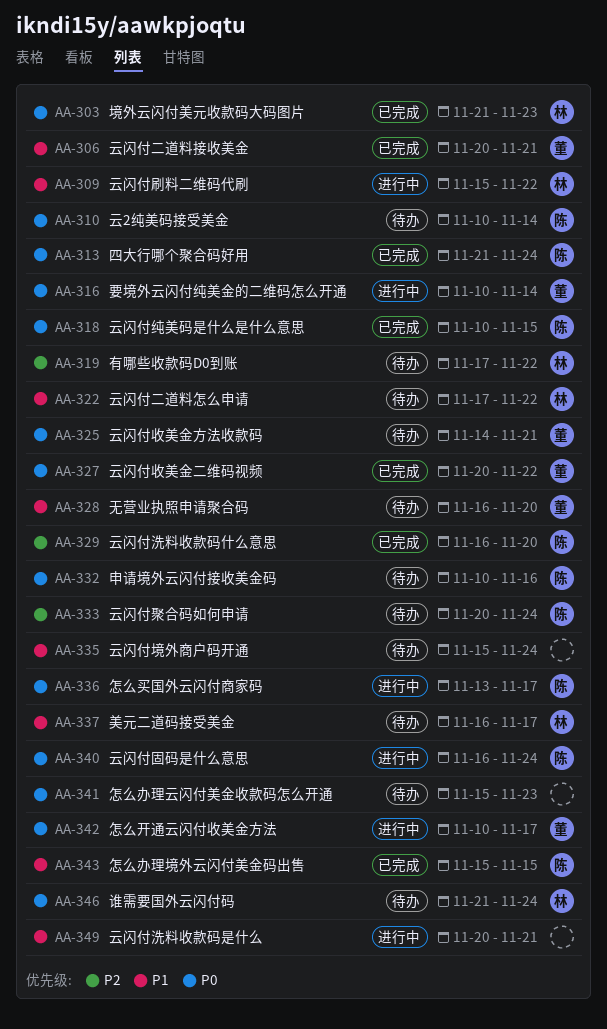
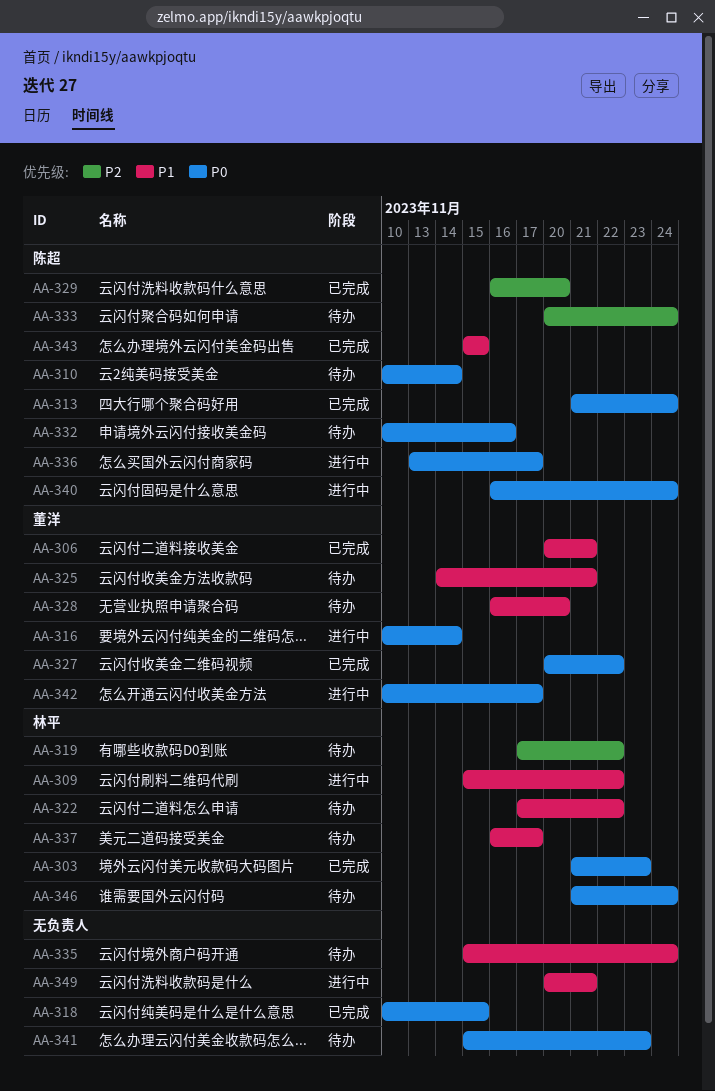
AA-318, owner: 陈超 -> none
AA-325, priority: P0 -> P1

